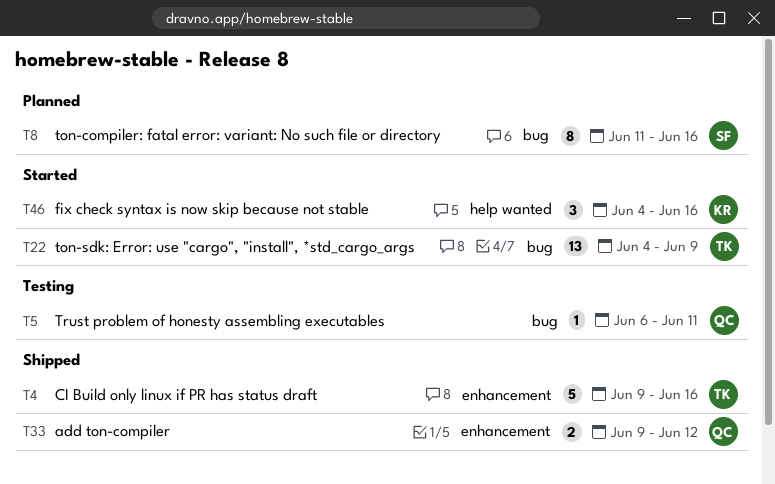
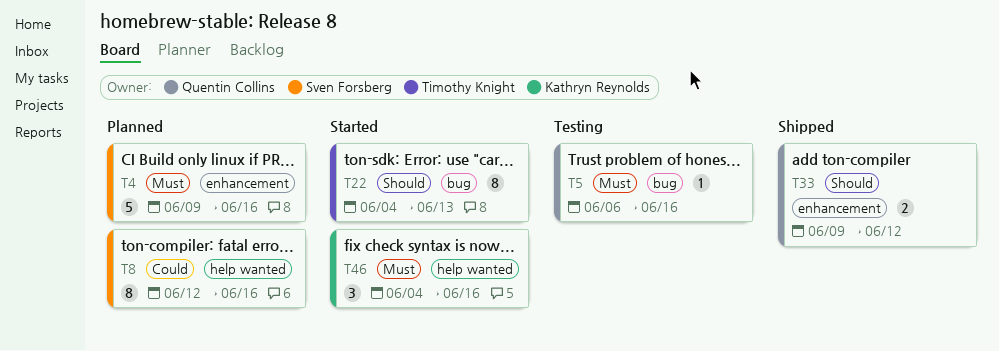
T4, status: Shipped -> Planned
T4, owner: Timothy Knight -> Sven Forsberg
T5, due: Jun 11 -> Jun 16
T8, label: bug -> help wanted
T8, start: Jun 11 -> Jun 12
T22, estimate: 13 -> 8
T22, due: Jun 9 -> Jun 13

